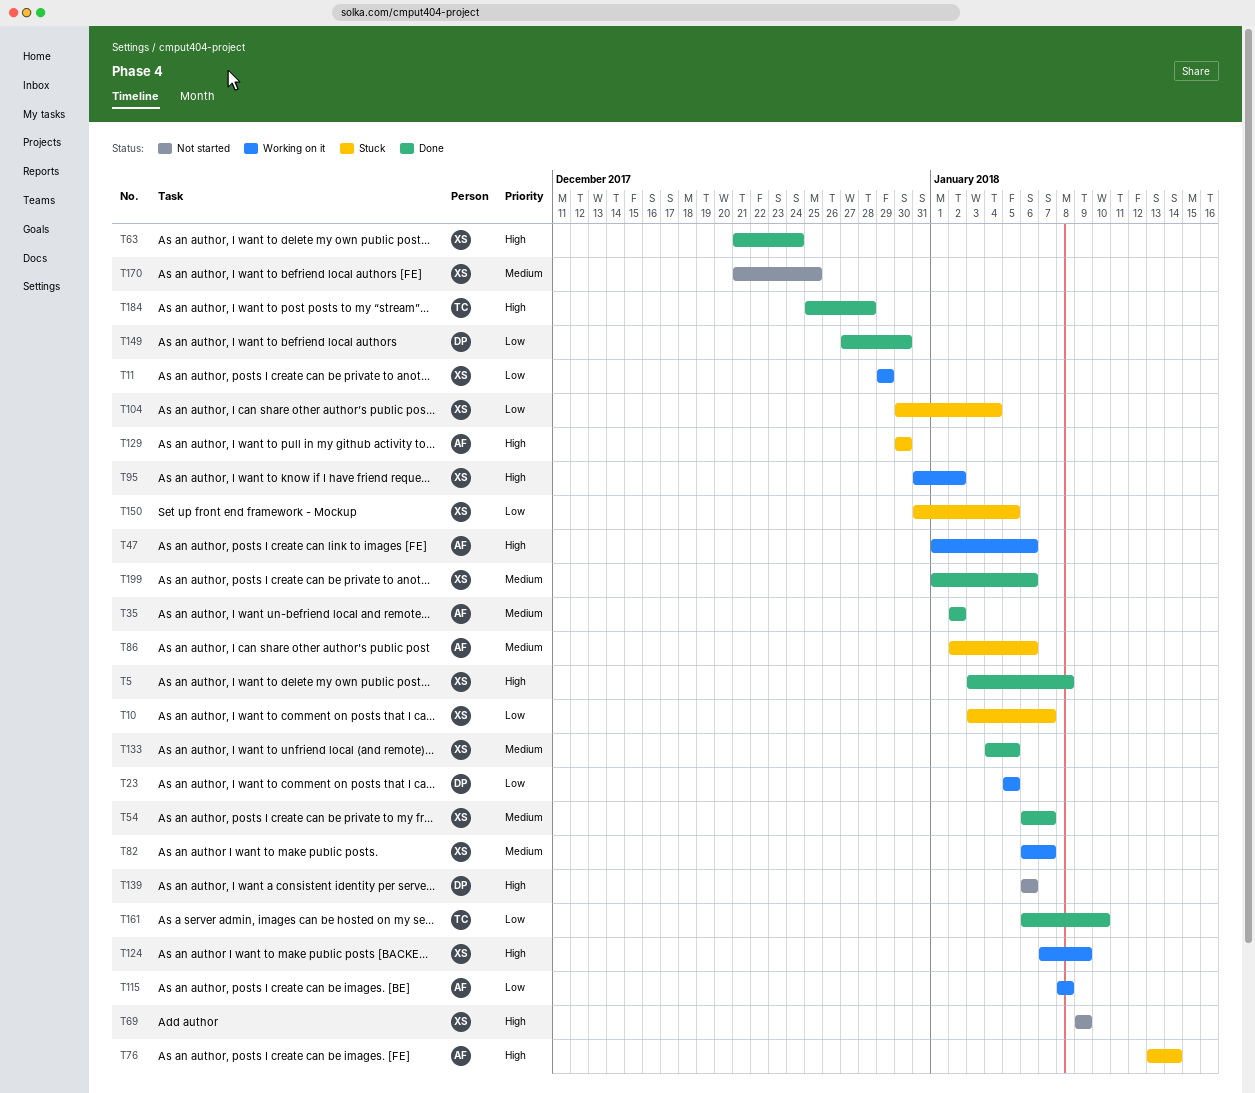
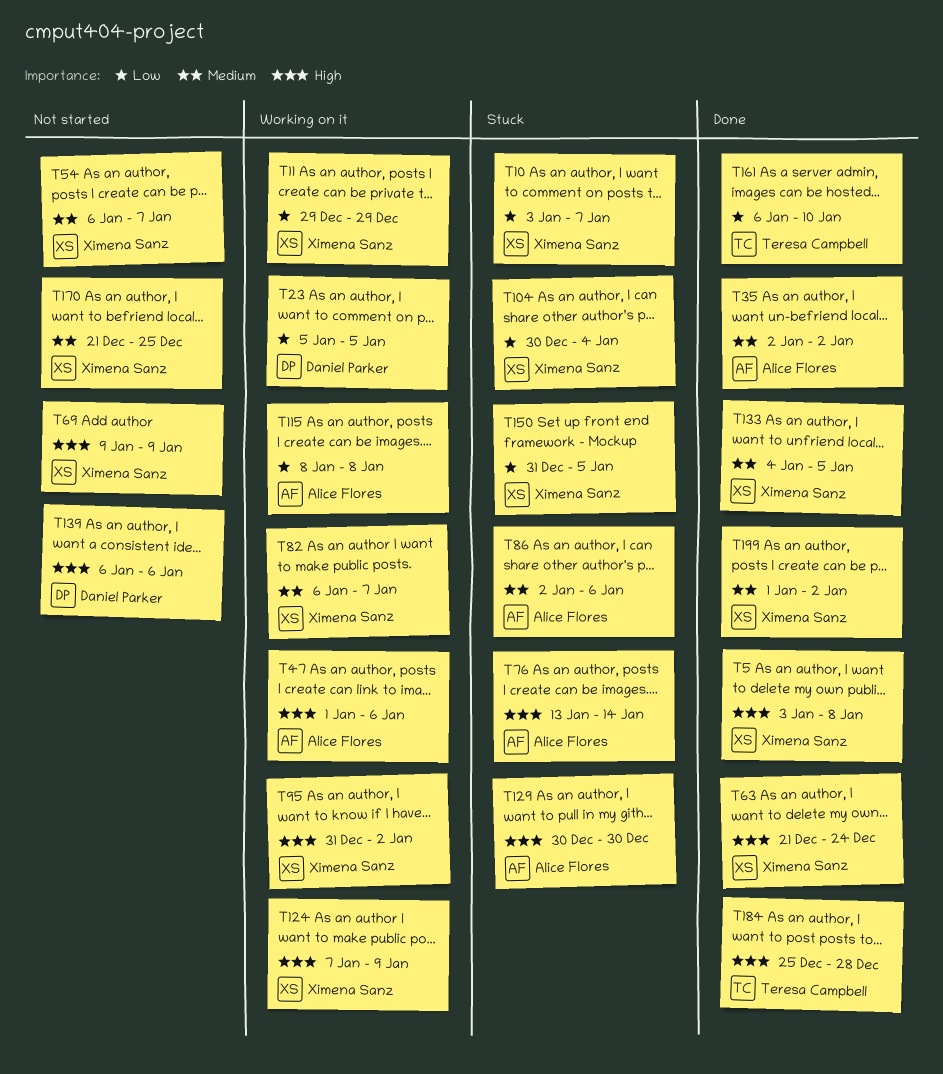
T54, status: Done -> Not started
T149: present -> none
T199, due: Jan 6 -> Jan 2

